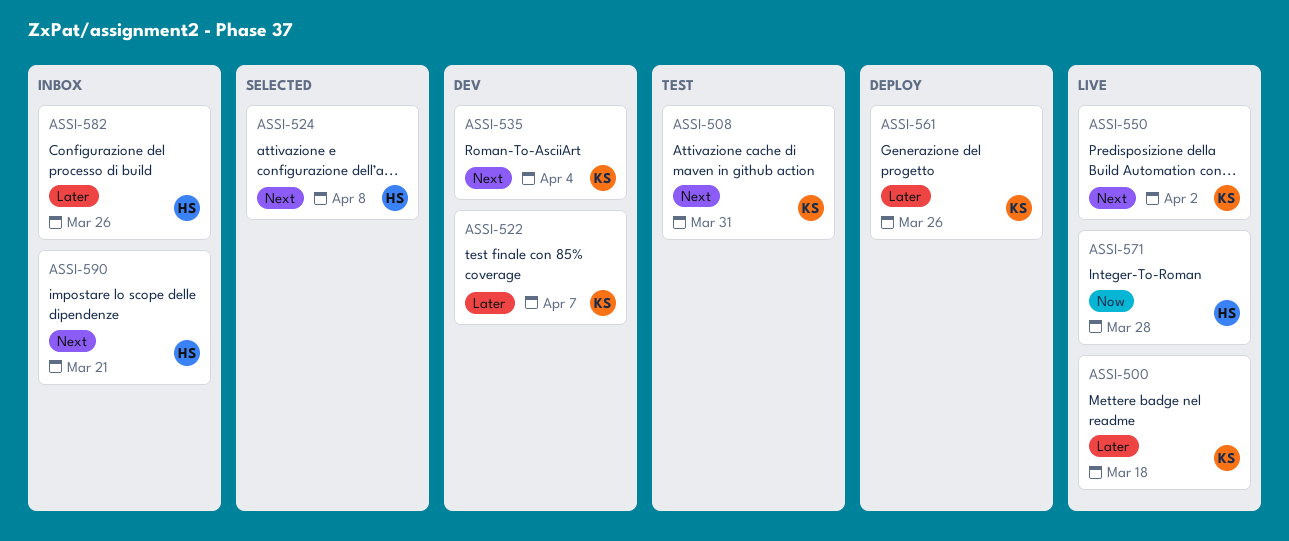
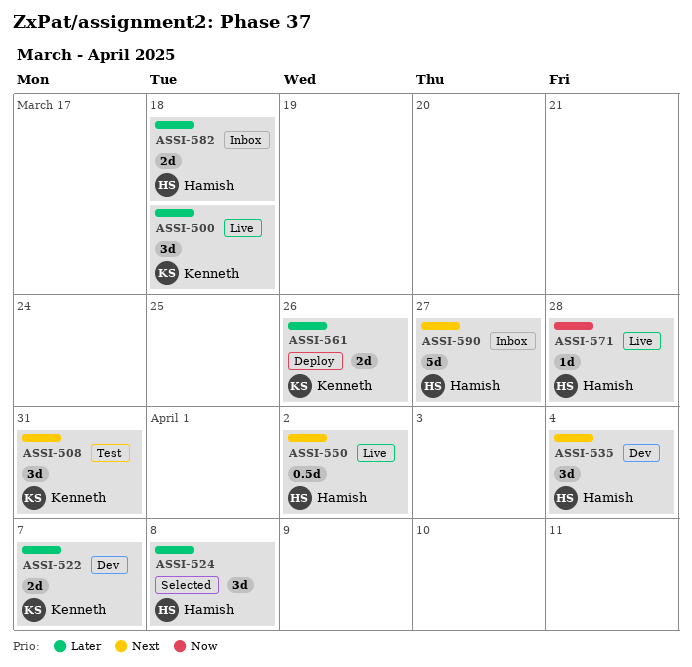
ASSI-524, priority: Next -> Later
ASSI-535, owner: Kenneth -> Hamish
ASSI-550, owner: Kenneth -> Hamish
ASSI-582, due: Mar 26 -> Mar 18
ASSI-590, due: Mar 21 -> Mar 27

